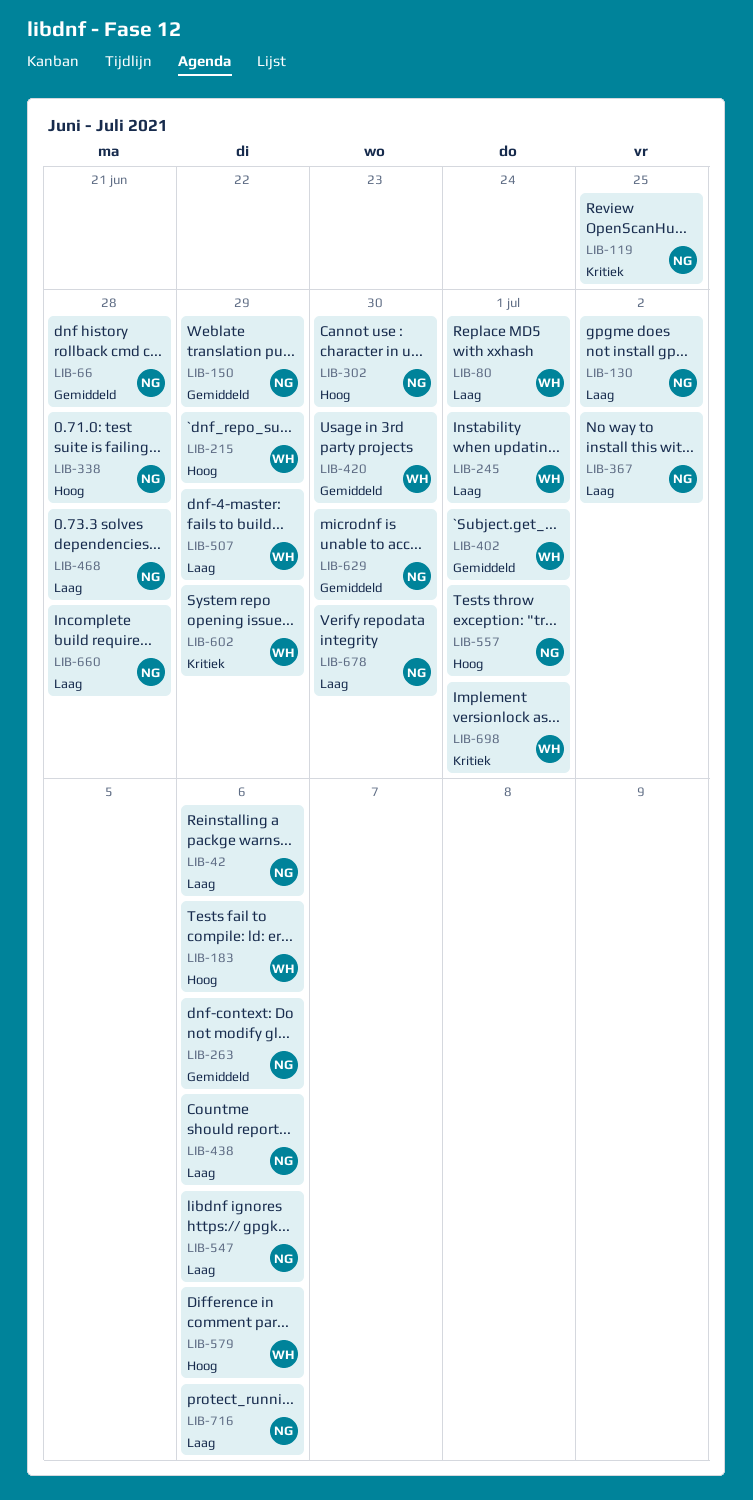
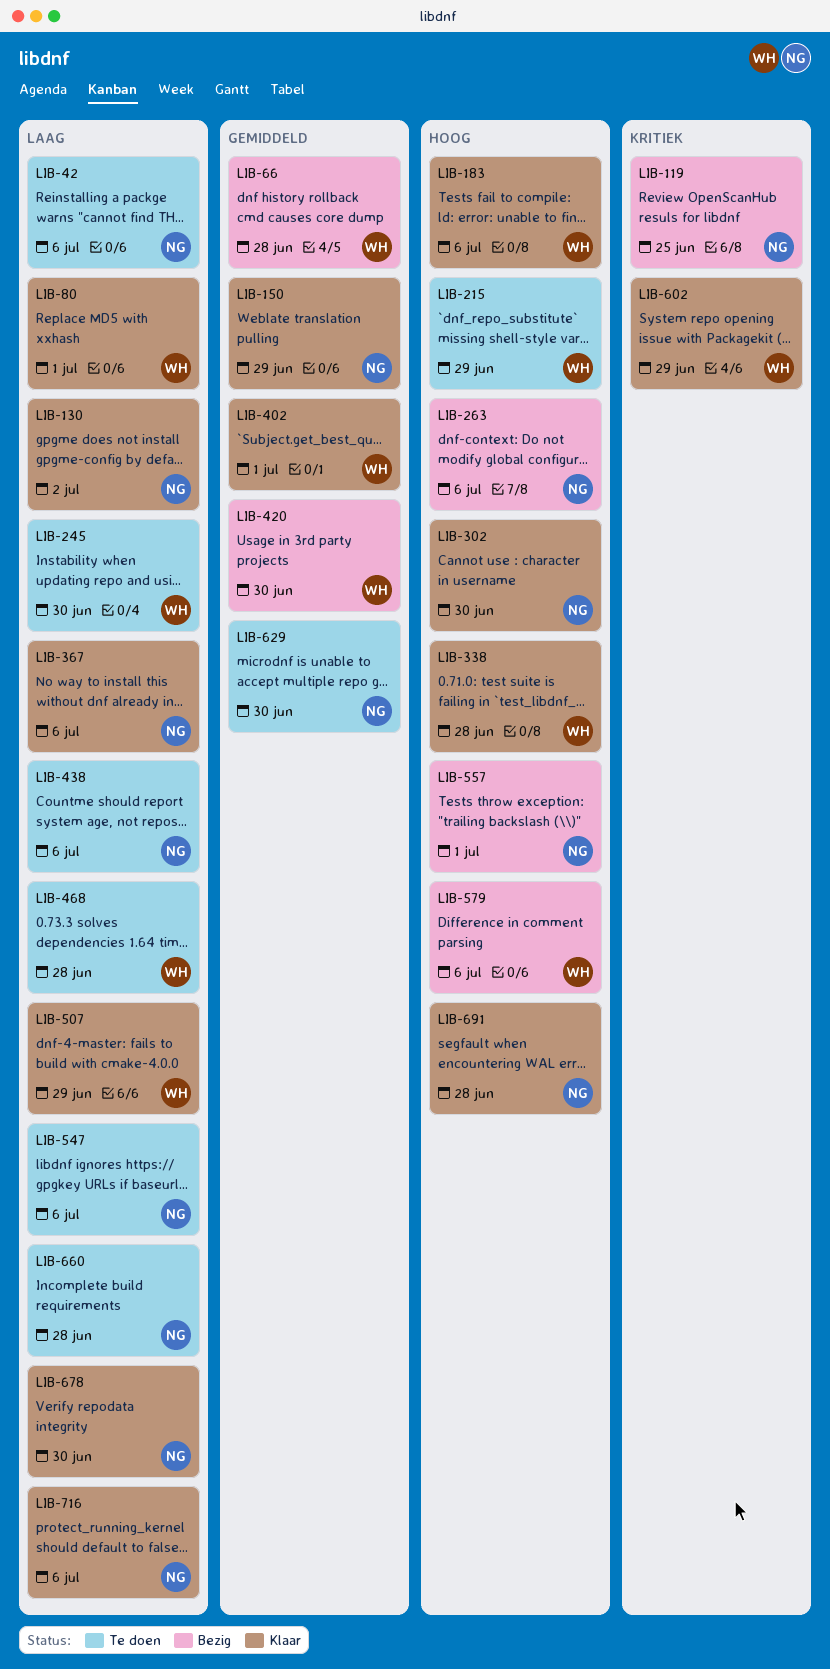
LIB-66, owner: NG -> WH
LIB-245, due: Jul 1 -> Jun 30
LIB-263, priority: Gemiddeld -> Hoog
LIB-338, owner: NG -> WH
LIB-367, due: Jul 2 -> Jul 6
LIB-468, owner: NG -> WH
LIB-691: none -> present
LIB-698: present -> none

